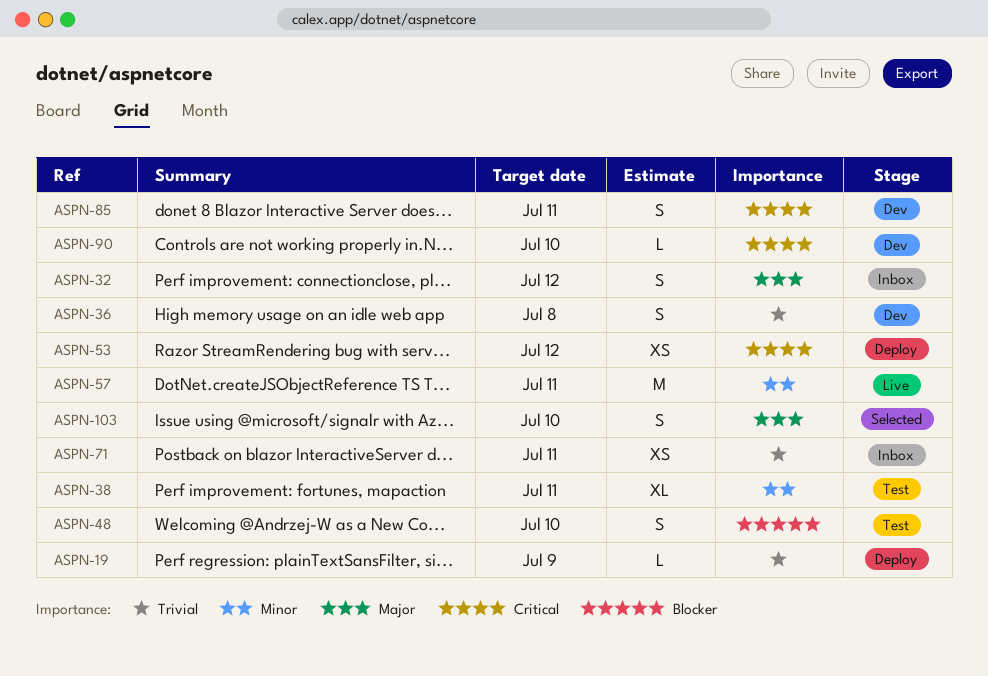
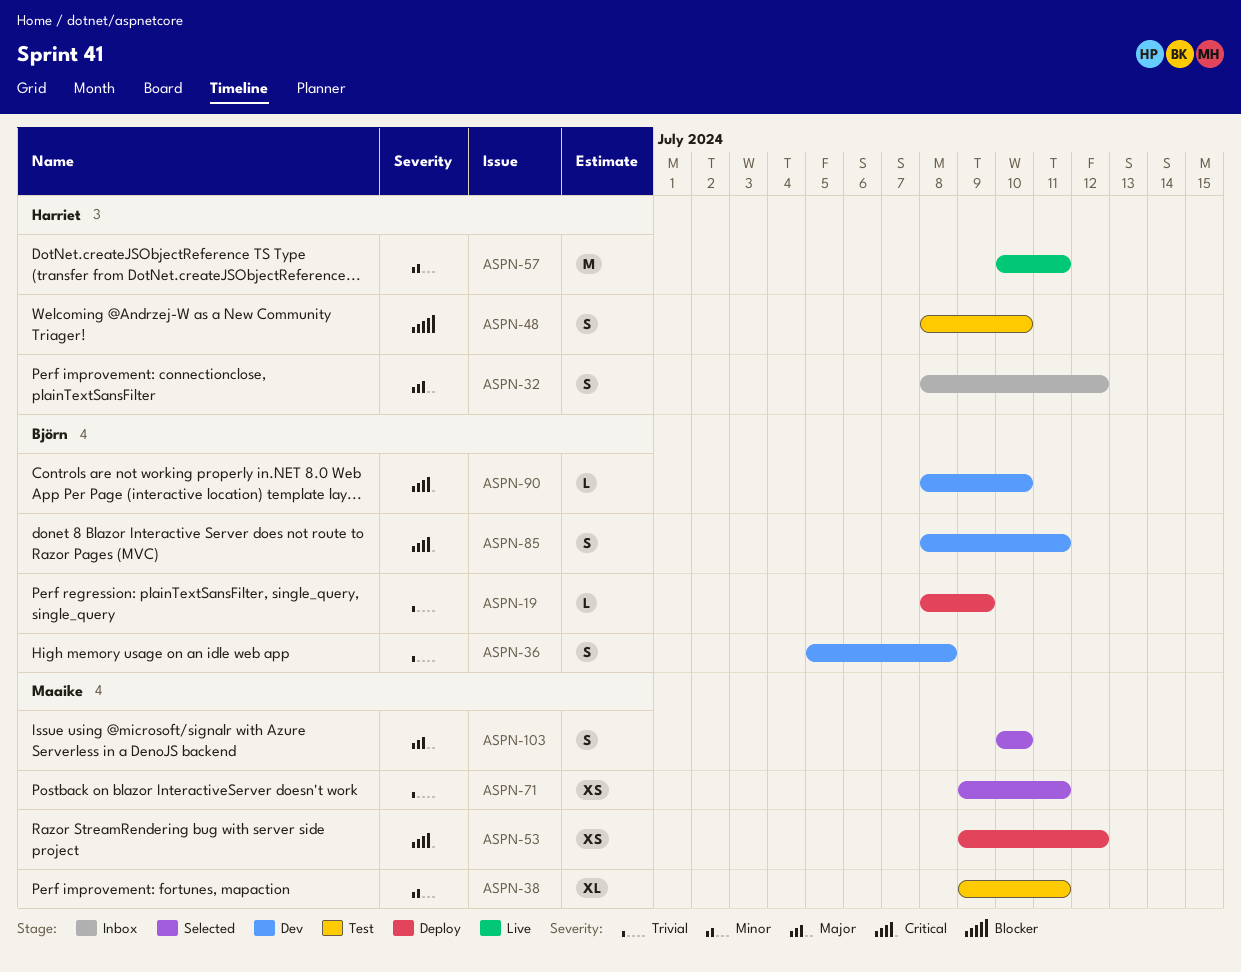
ASPN-71, status: Inbox -> Selected

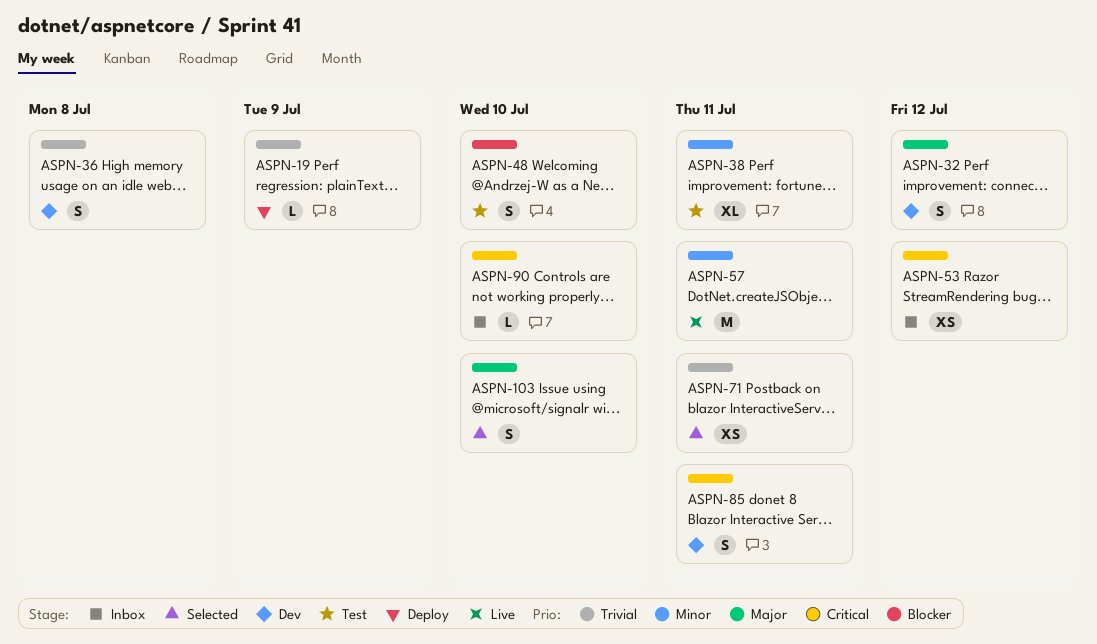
ASPN-32, status: Inbox -> Dev
ASPN-53, status: Deploy -> Inbox
ASPN-90, status: Dev -> Inbox

